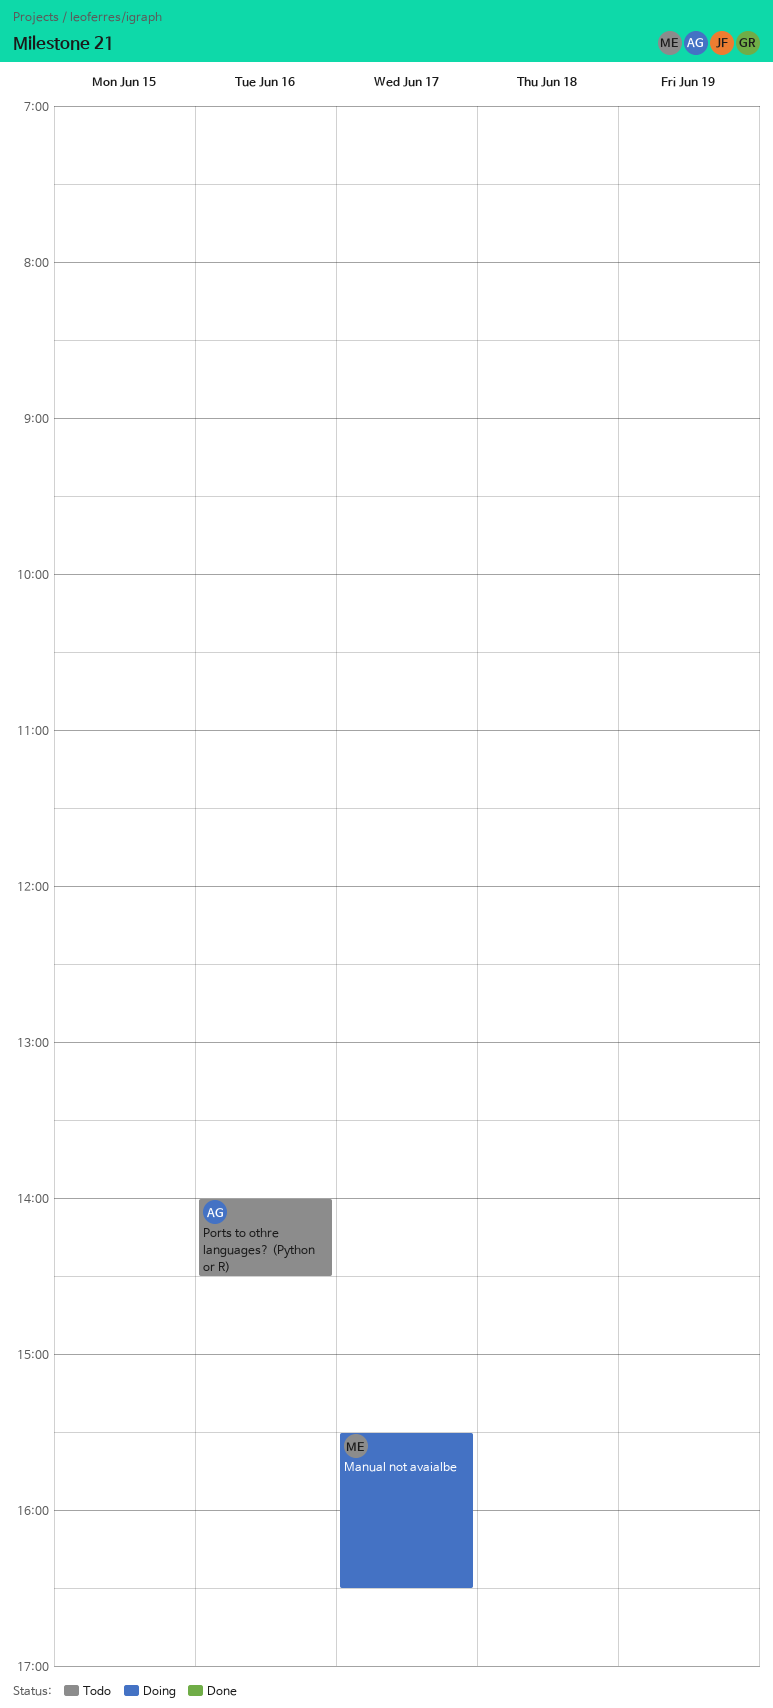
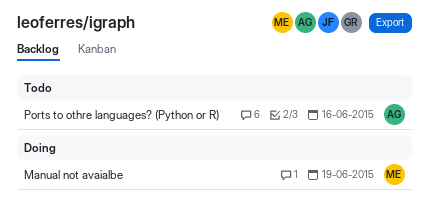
Manual not avaialbe, day: Jun 17 -> Jun 19

